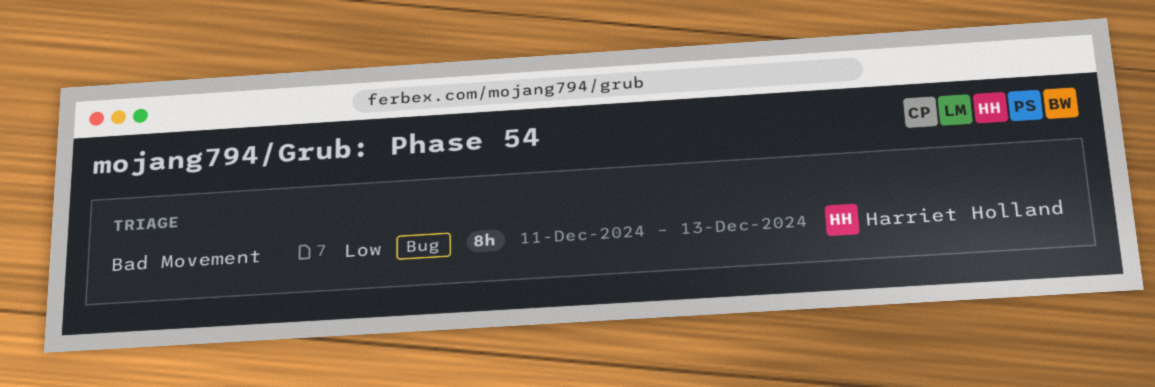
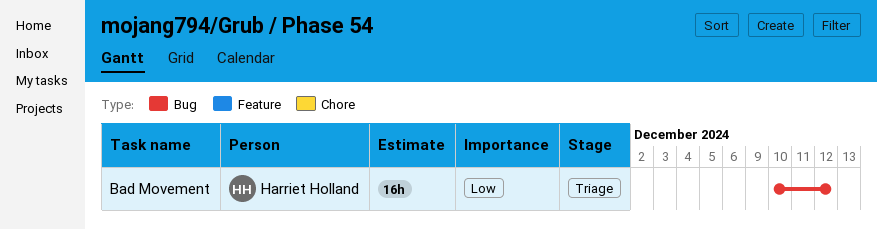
Bad Movement, estimate: 8h -> 16h
Bad Movement, start: Dec 11 -> Dec 10
Bad Movement, due: Dec 13 -> Dec 12

